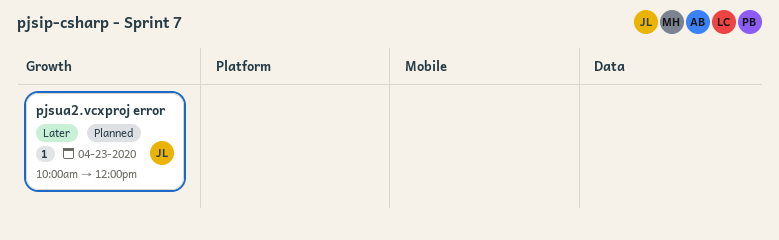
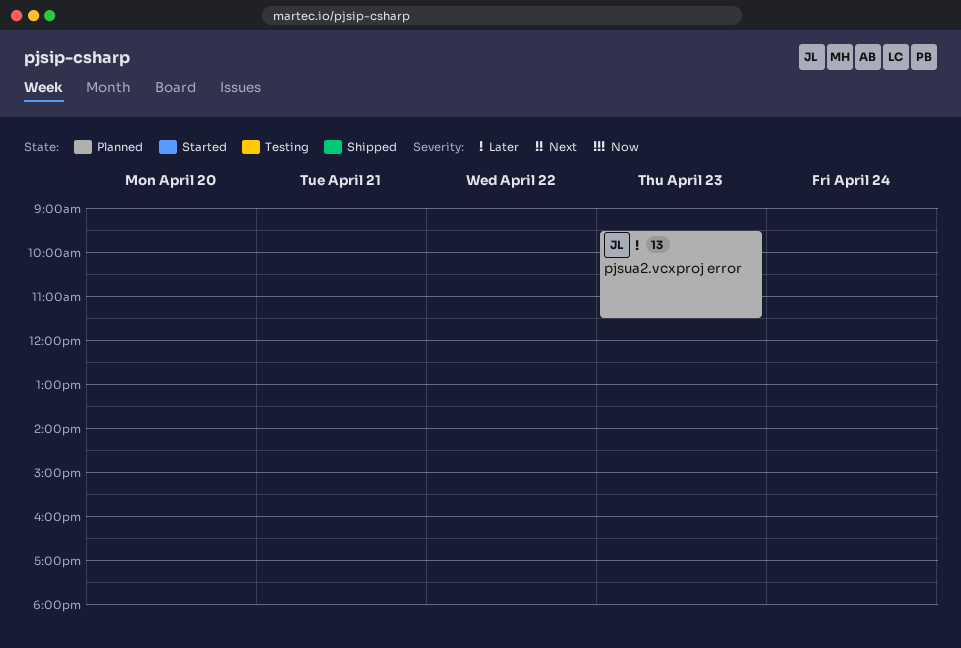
pjsua2.vcxproj error, estimate: 1 -> 13
pjsua2.vcxproj error, begins: 10:00 -> 09:30
pjsua2.vcxproj error, ends: 12:00 -> 11:30

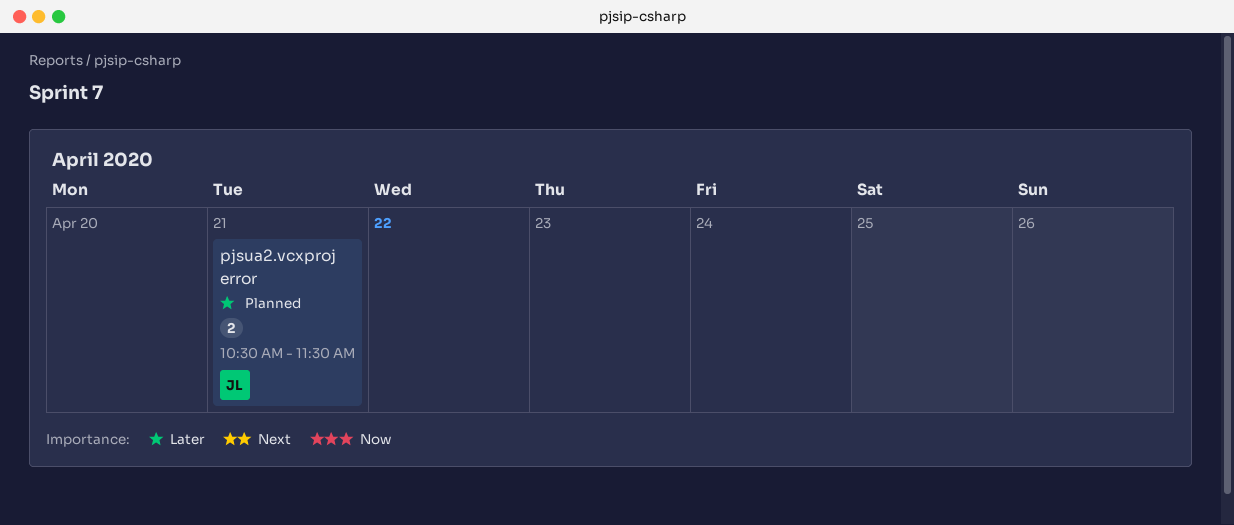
pjsua2.vcxproj error, estimate: 13 -> 2
pjsua2.vcxproj error, day: Apr 23 -> Apr 21
pjsua2.vcxproj error, begins: 09:30 -> 10:30

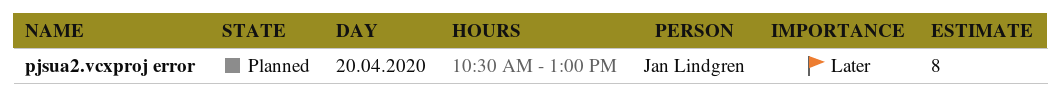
pjsua2.vcxproj error, estimate: 2 -> 8
pjsua2.vcxproj error, day: Apr 21 -> Apr 20
pjsua2.vcxproj error, ends: 11:30 -> 13:00

